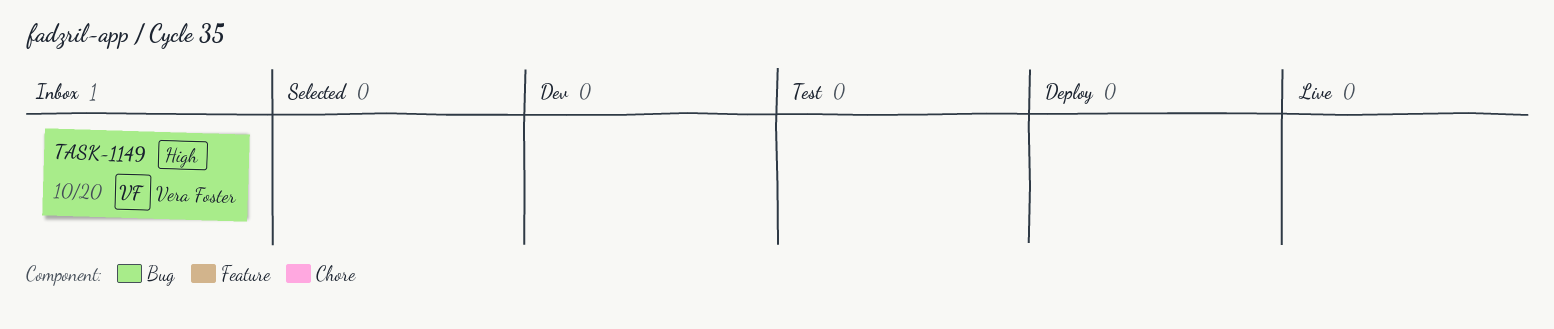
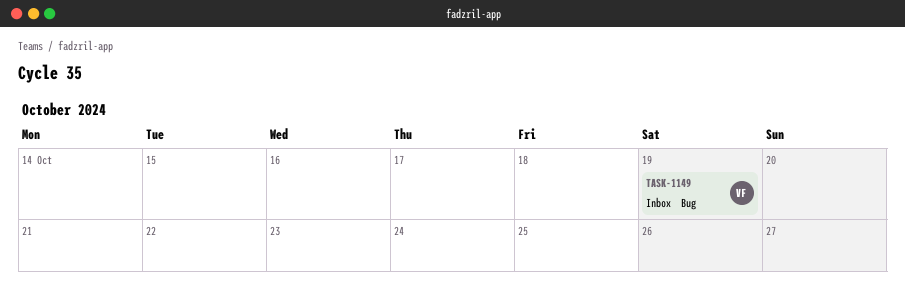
TASK-1149, due: Oct 20 -> Oct 19

